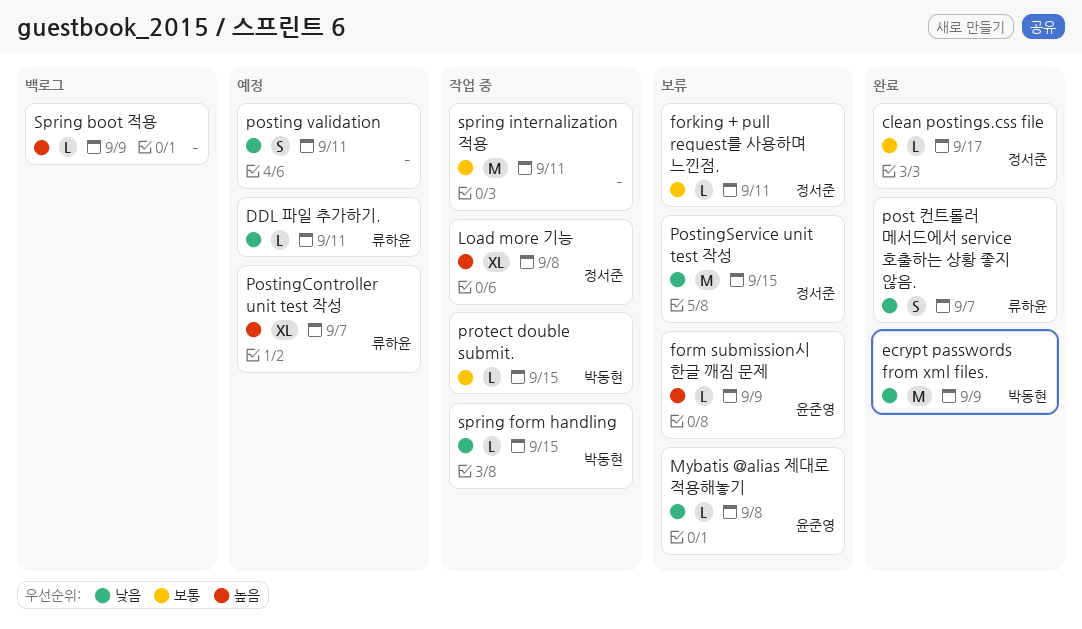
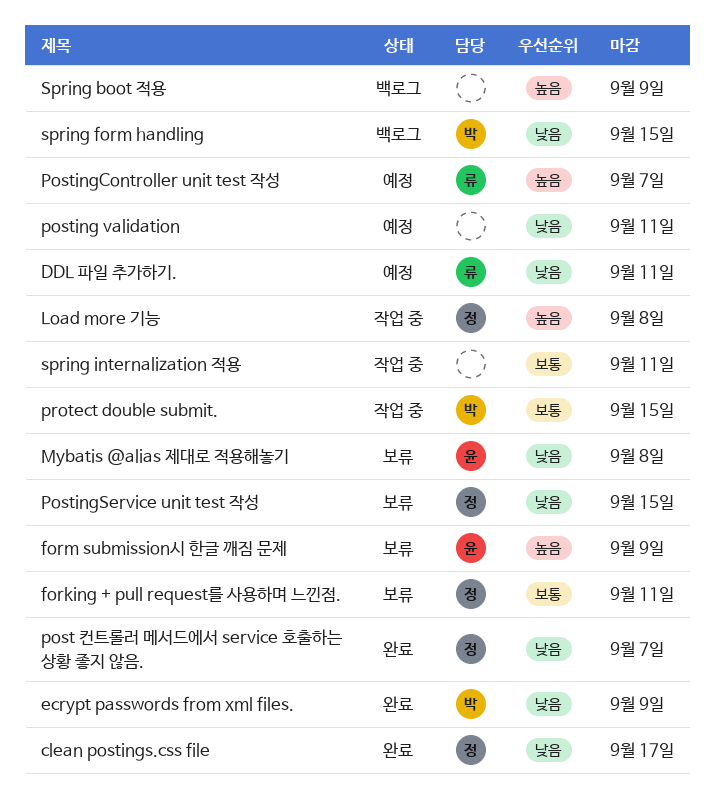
clean postings.css file, priority: 보통 -> 낮음
post 컨트롤러 메서드에서 service 호출하는 상황 좋지 않음., owner: 류하윤 -> 정서준
spring form handling, status: 작업 중 -> 백로그

